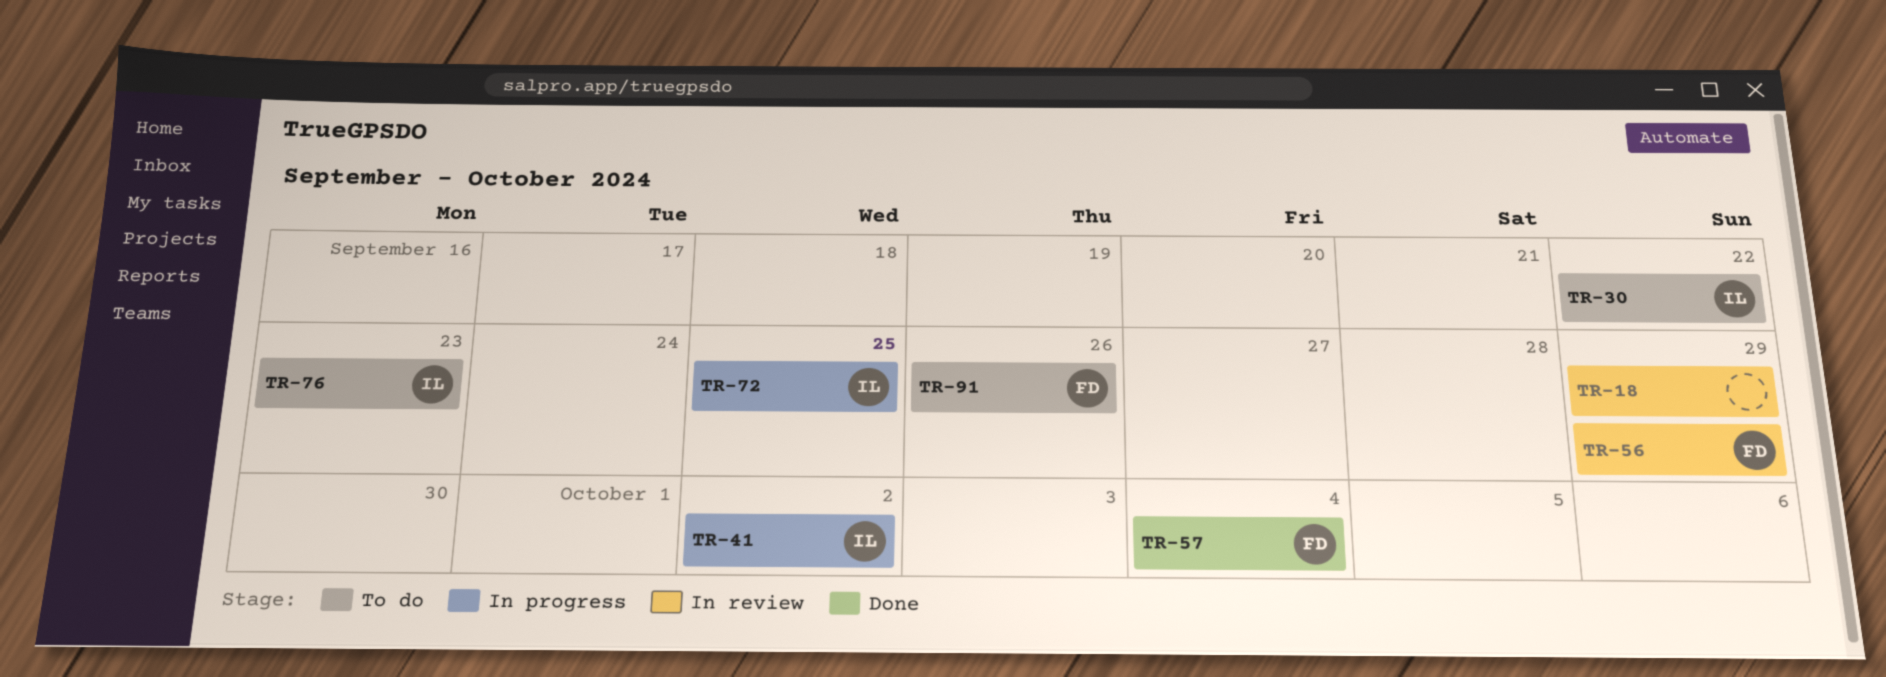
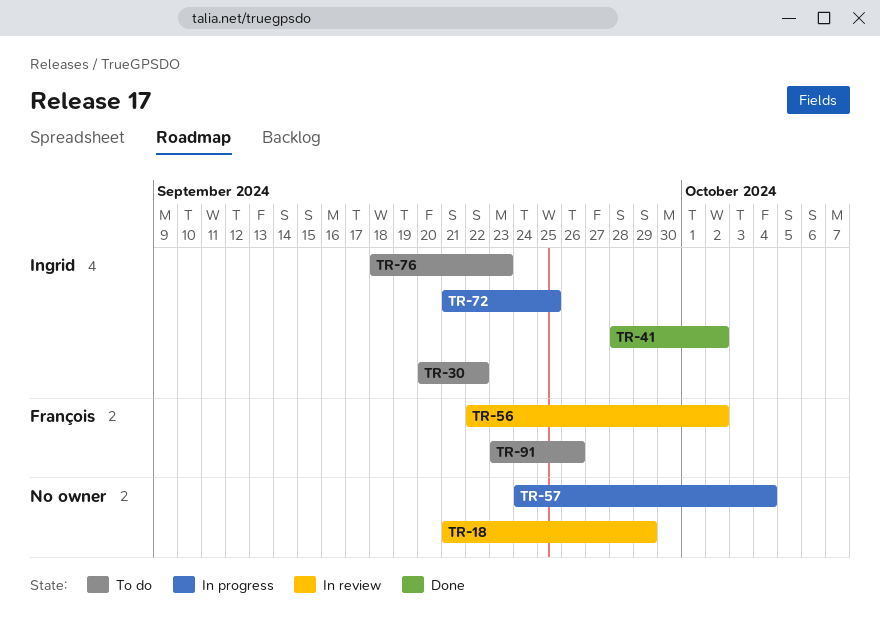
TR-41, status: In progress -> Done
TR-56, due: Sep 29 -> Oct 2
TR-57, status: Done -> In progress
TR-57, owner: François -> none

